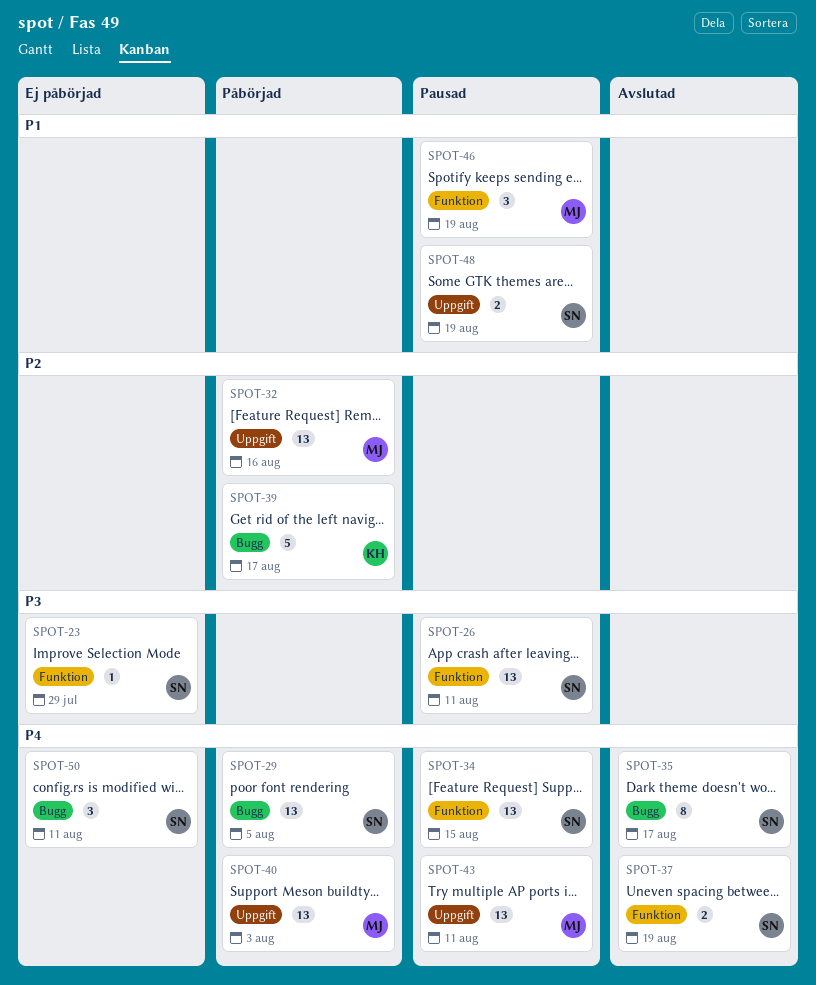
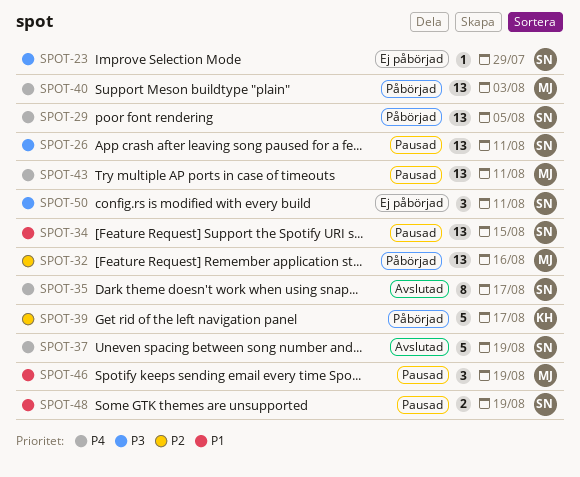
SPOT-34, priority: P4 -> P1
SPOT-37, estimate: 2 -> 5
SPOT-50, priority: P4 -> P3

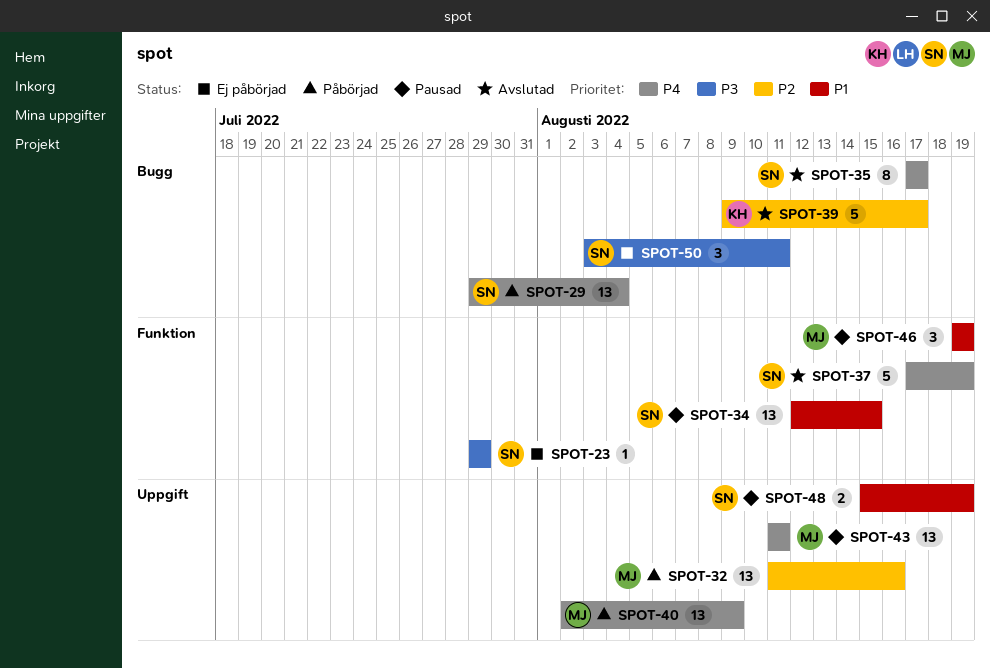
SPOT-26: present -> none
SPOT-29, due: Aug 5 -> Aug 4
SPOT-39, status: Påbörjad -> Avslutad
SPOT-40, due: Aug 3 -> Aug 9

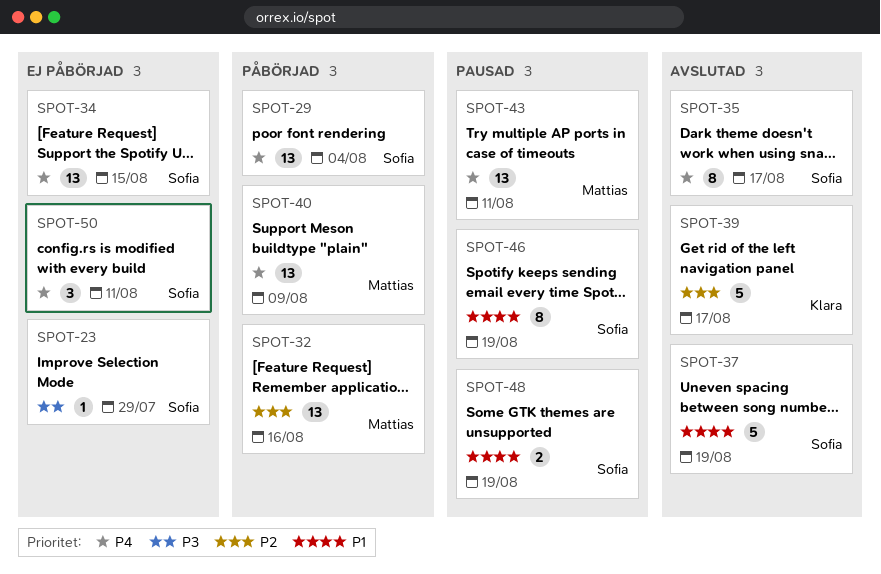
SPOT-34, status: Pausad -> Ej påbörjad
SPOT-34, priority: P1 -> P4
SPOT-37, priority: P4 -> P1
SPOT-46, owner: Mattias -> Sofia
SPOT-46, estimate: 3 -> 8
SPOT-50, priority: P3 -> P4

